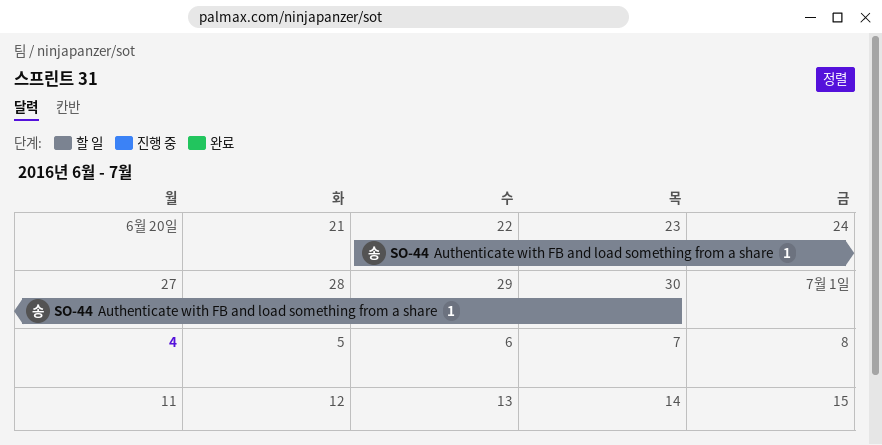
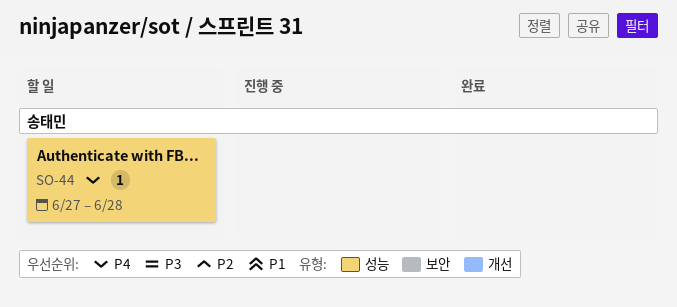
SO-44, start: Jun 22 -> Jun 27
SO-44, due: Jun 30 -> Jun 28

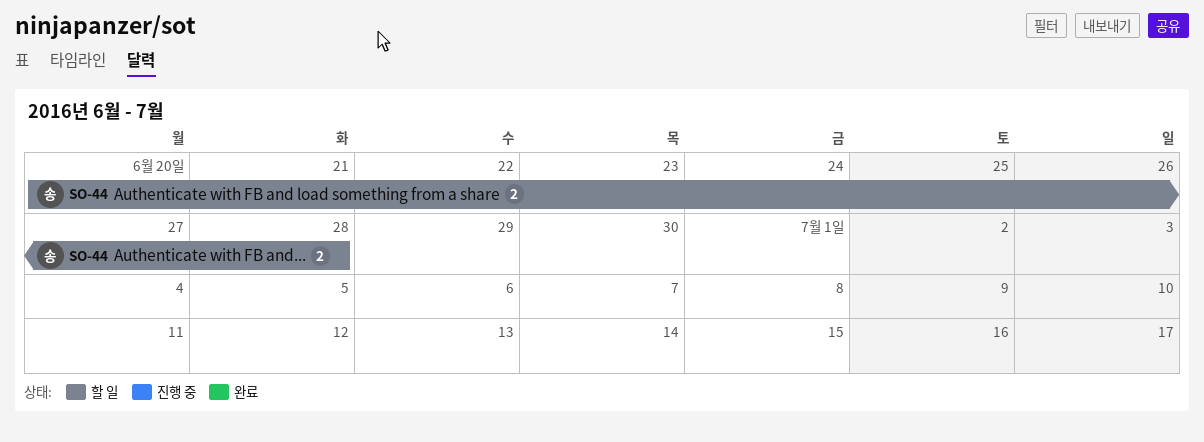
SO-44, estimate: 1 -> 2
SO-44, start: Jun 27 -> Jun 20

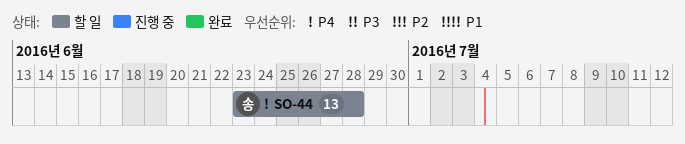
SO-44, estimate: 2 -> 13
SO-44, start: Jun 20 -> Jun 23

